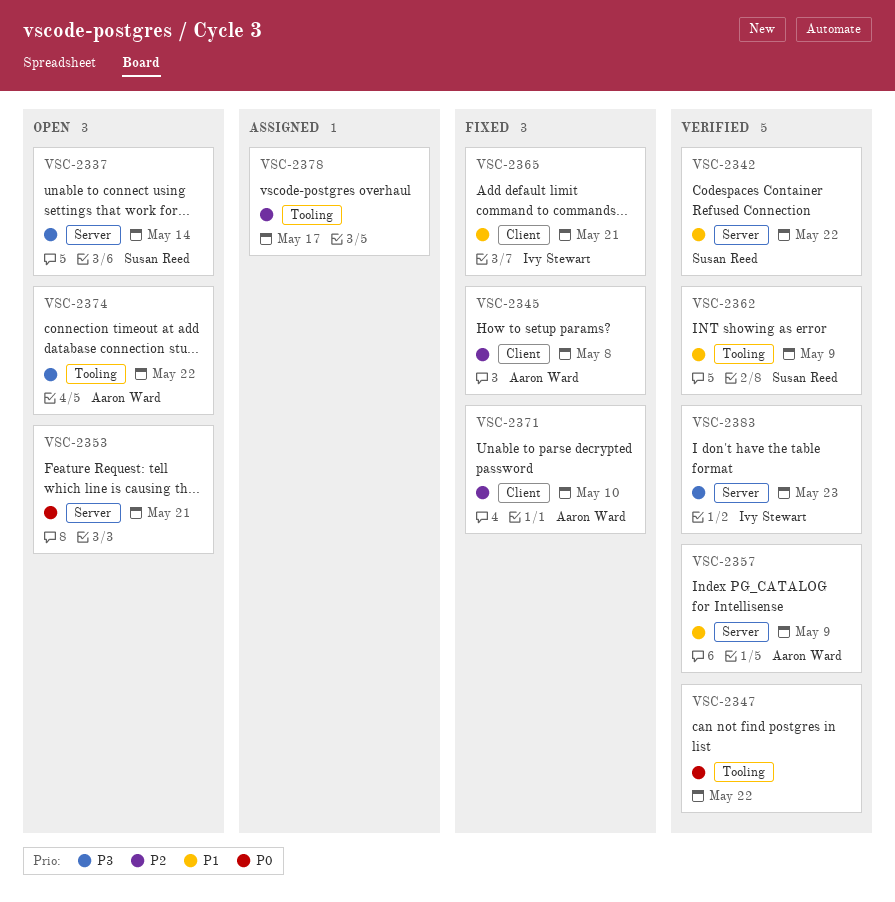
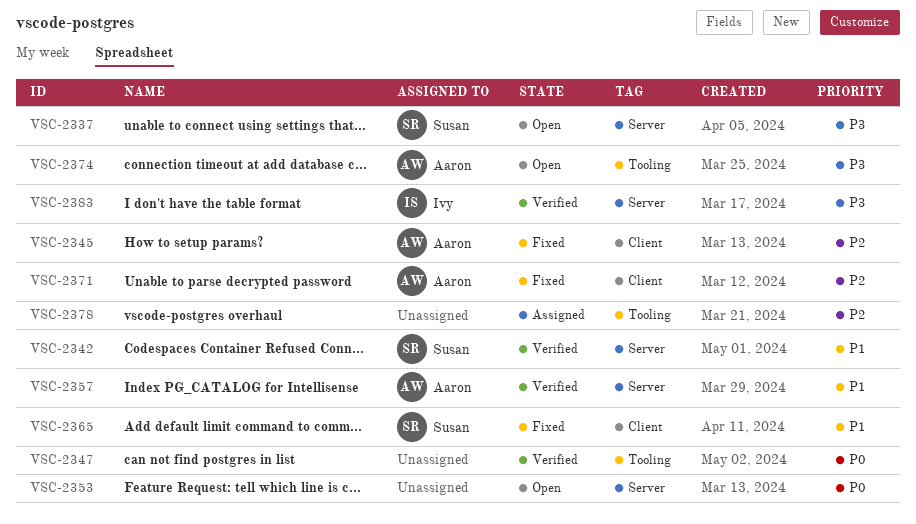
VSC-2362: present -> none
VSC-2365, owner: Ivy Stewart -> Susan Reed

